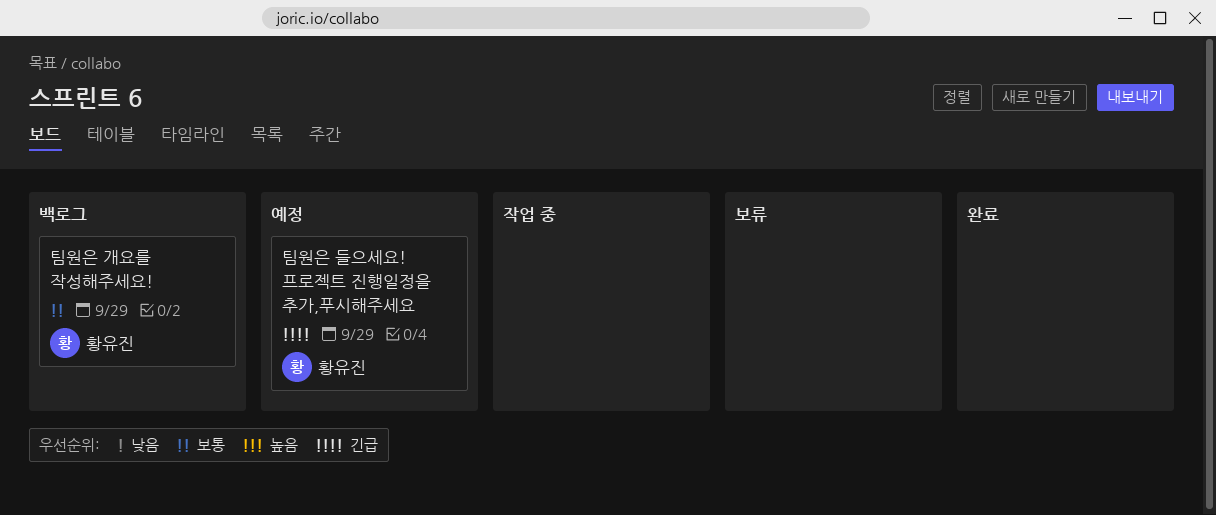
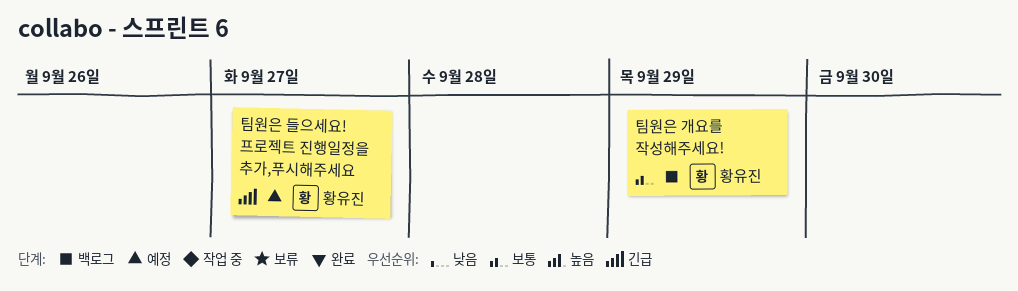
팀원은 들으세요! 프로젝트 진행일정을 추가,푸시해주세요, due: Sep 29 -> Sep 27

